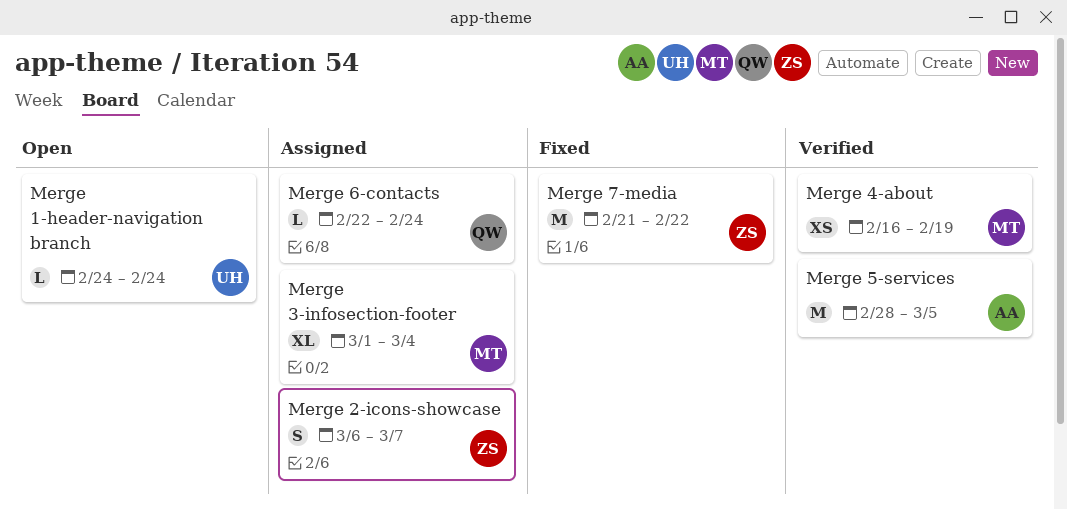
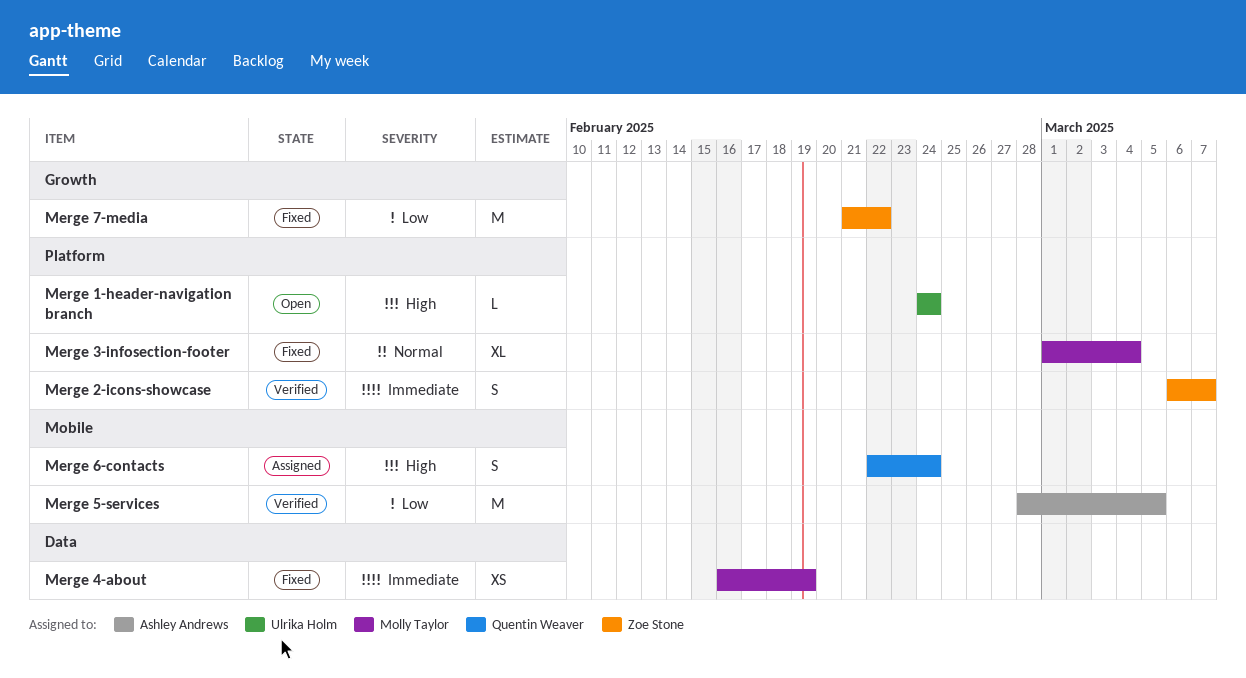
Merge 2-icons-showcase, status: Assigned -> Verified
Merge 3-infosection-footer, status: Assigned -> Fixed
Merge 4-about, status: Verified -> Fixed
Merge 6-contacts, estimate: L -> S

